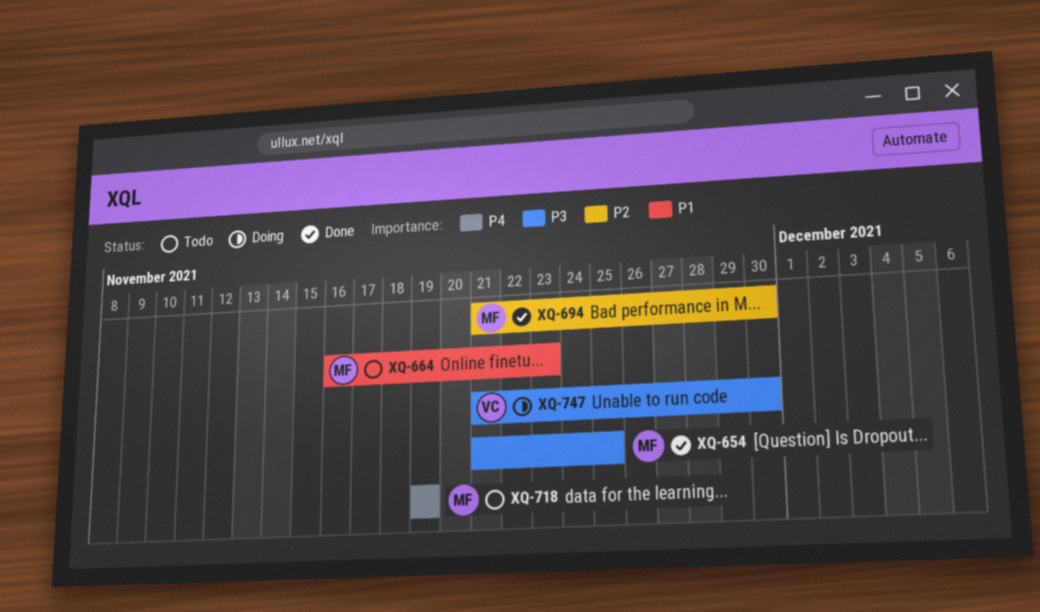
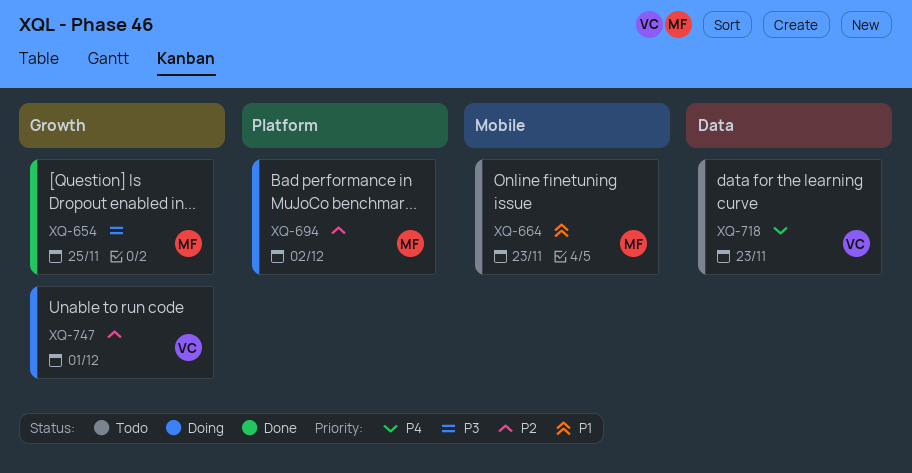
XQ-694, status: Done -> Doing
XQ-694, due: Nov 30 -> Dec 2
XQ-718, owner: MF -> VC
XQ-718, due: Nov 19 -> Nov 23
XQ-747, priority: P3 -> P2
XQ-747, due: Nov 30 -> Dec 1

